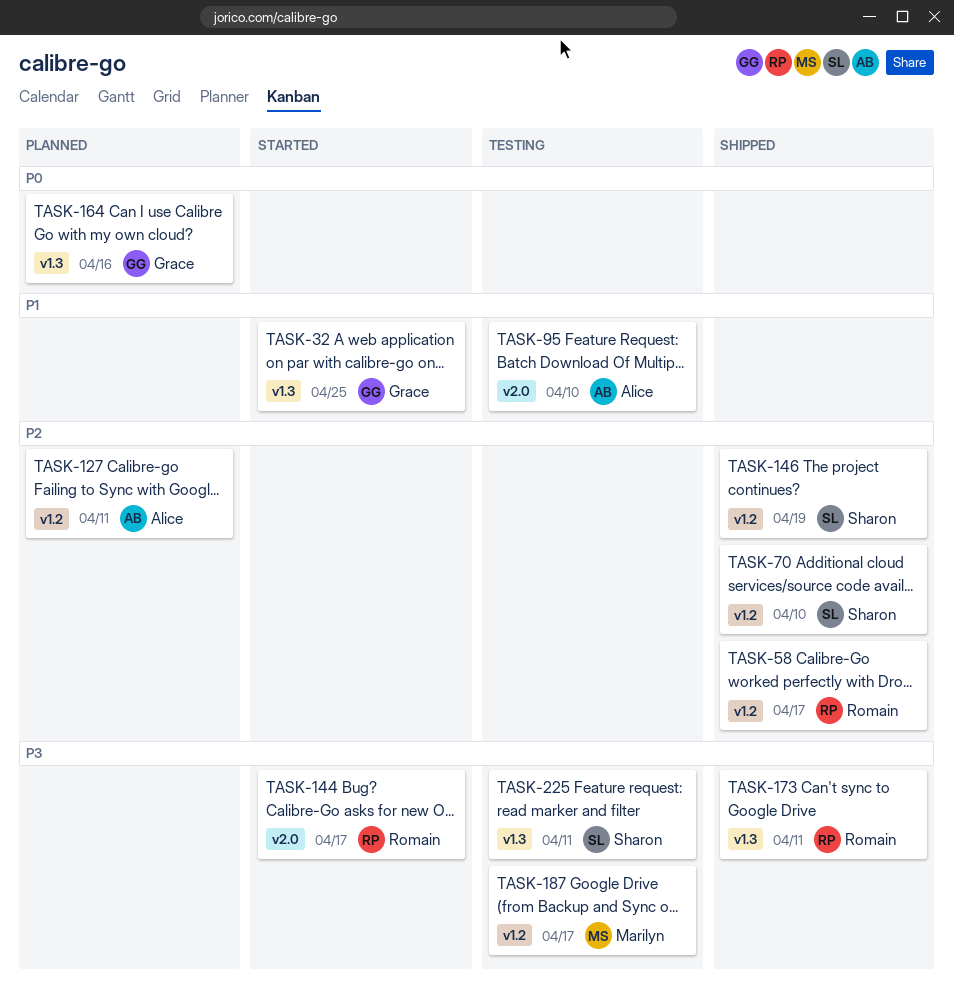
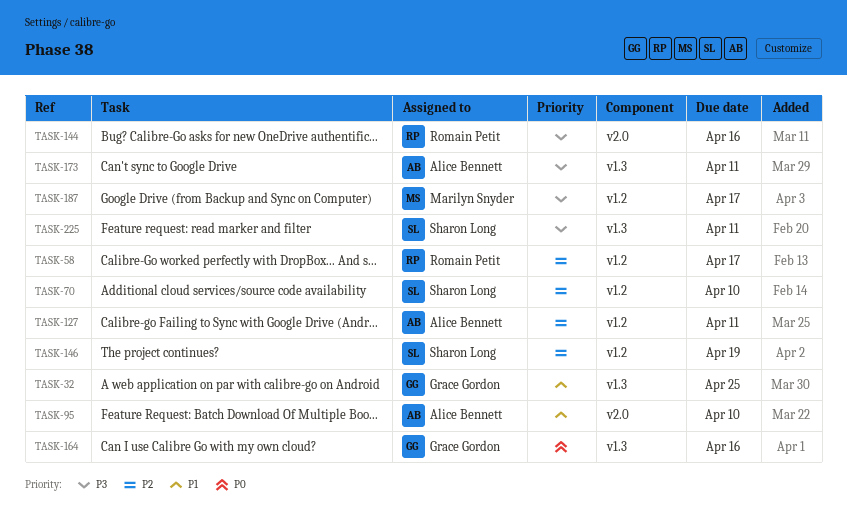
TASK-144, due: Apr 17 -> Apr 16
TASK-173, owner: Romain Petit -> Alice Bennett

